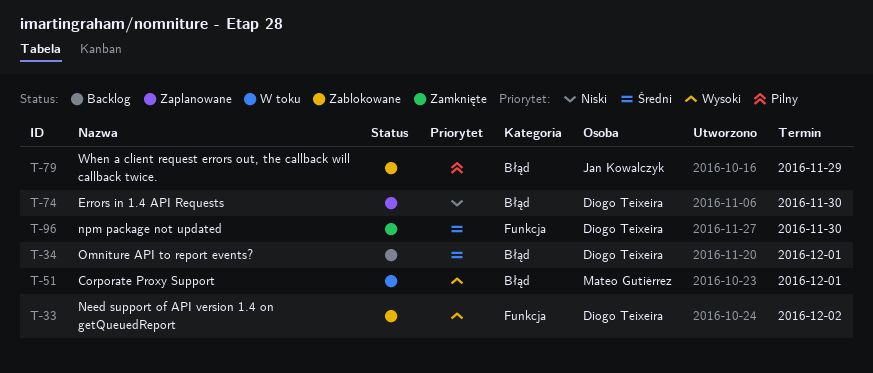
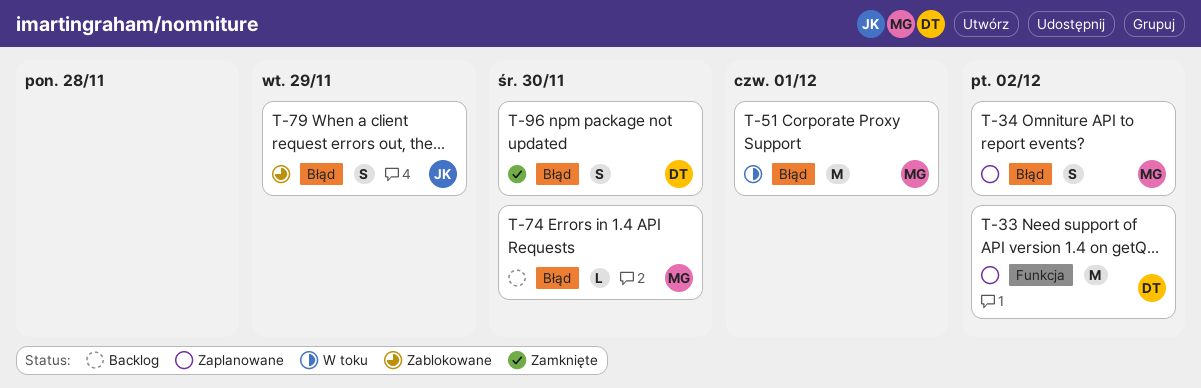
T-33, status: Zablokowane -> Zaplanowane
T-34, status: Backlog -> Zaplanowane
T-34, owner: Diogo Teixeira -> Mateo Gutiérrez
T-34, due: Dec 1 -> Dec 2
T-74, status: Zaplanowane -> Backlog
T-74, owner: Diogo Teixeira -> Mateo Gutiérrez
T-96, label: Funkcja -> Błąd

